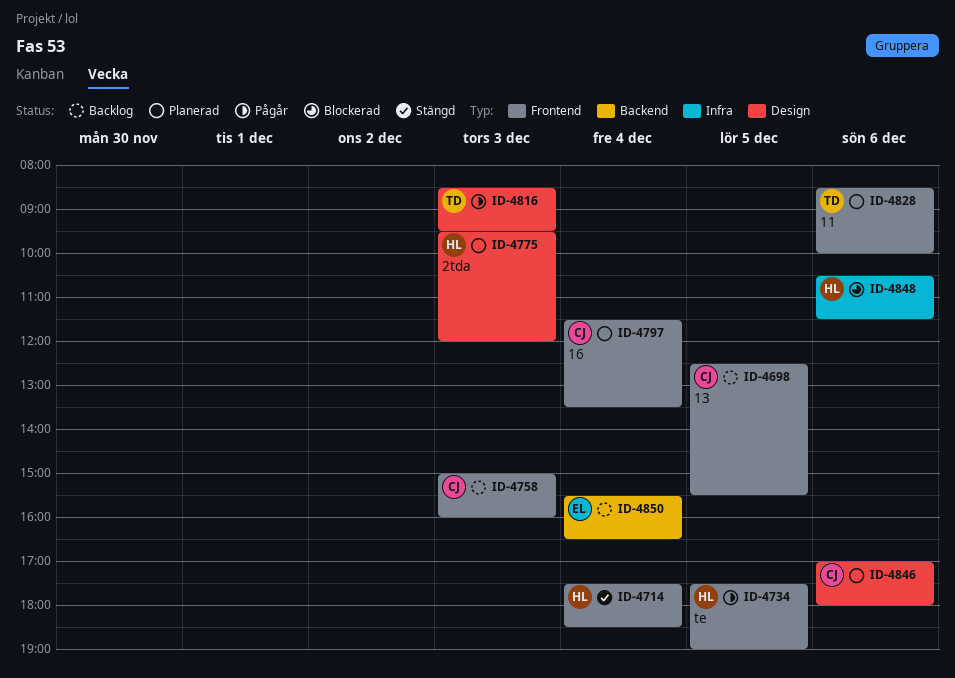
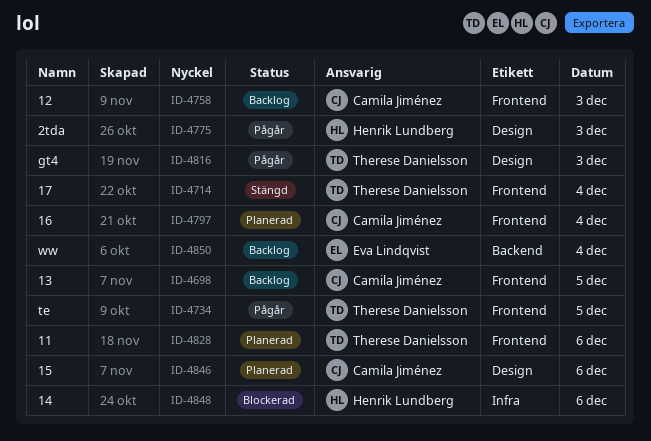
ID-4714, owner: Henrik Lundberg -> Therese Danielsson
ID-4734, owner: Henrik Lundberg -> Therese Danielsson
ID-4775, status: Planerad -> Pågår

